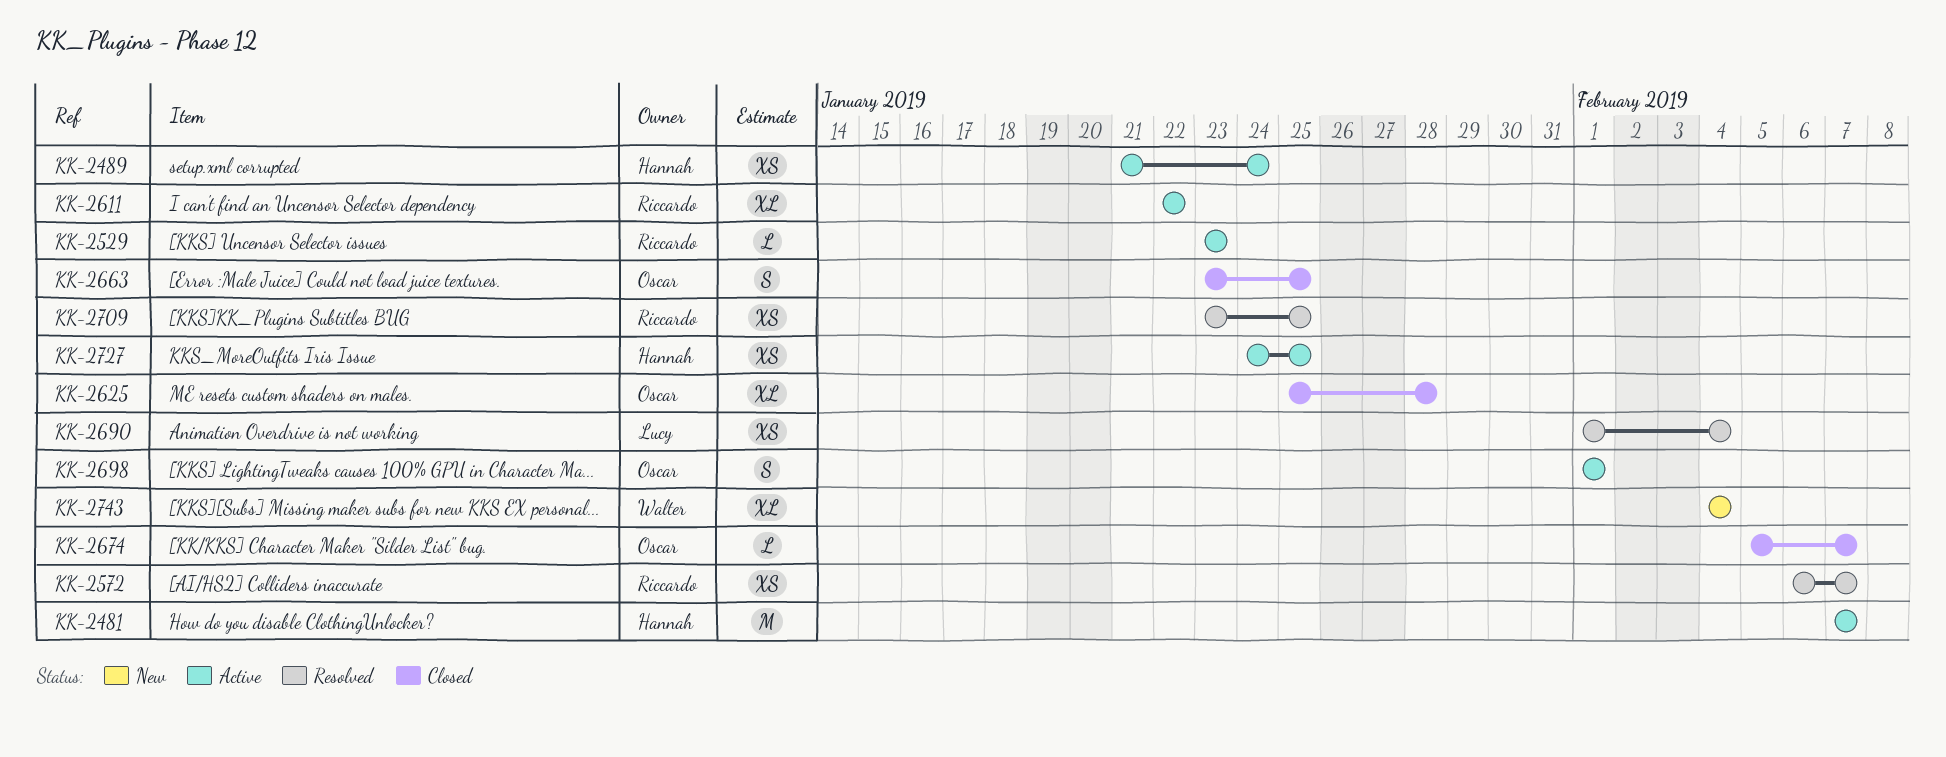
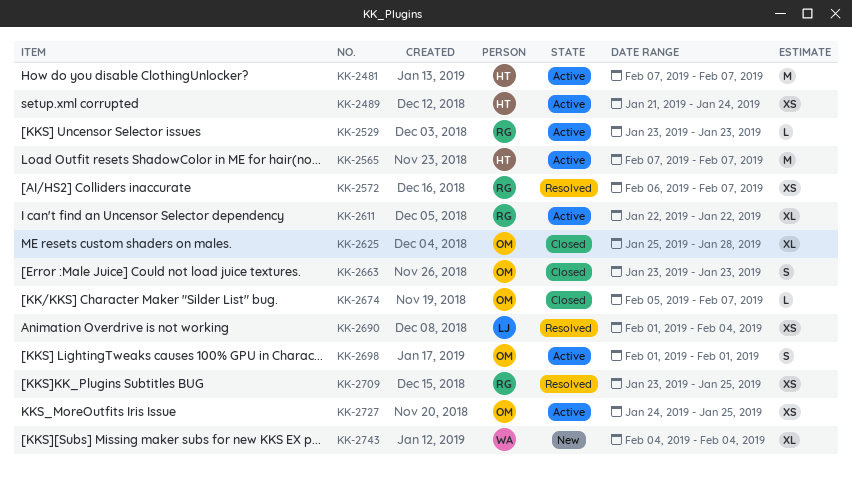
KK-2565: none -> present
KK-2663, due: Jan 25 -> Jan 23
KK-2727, owner: Hannah -> Oscar

